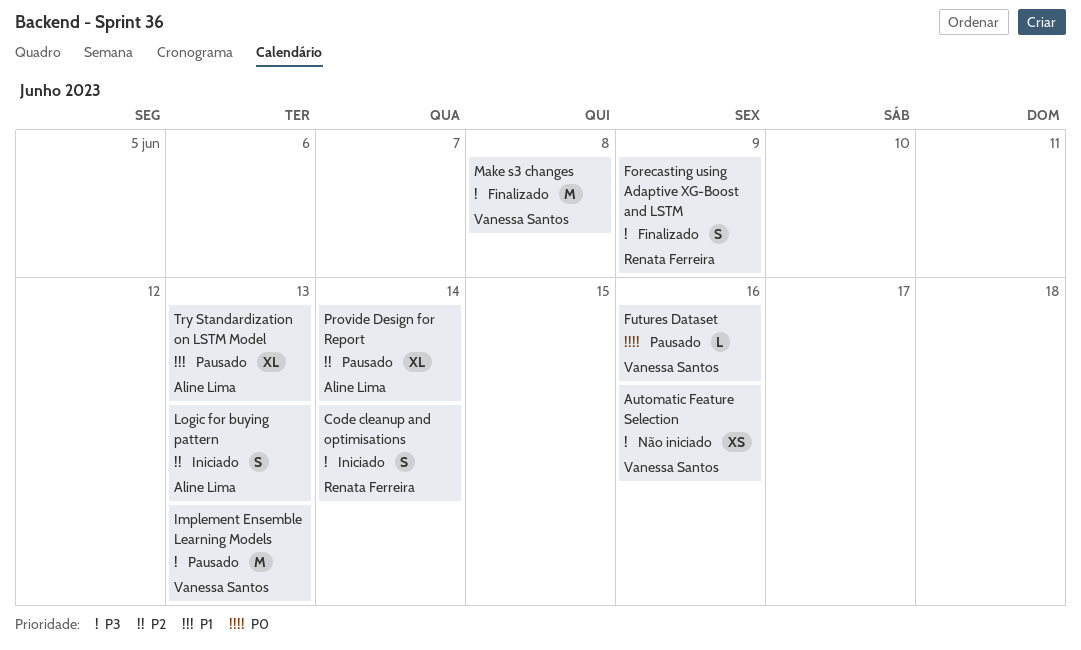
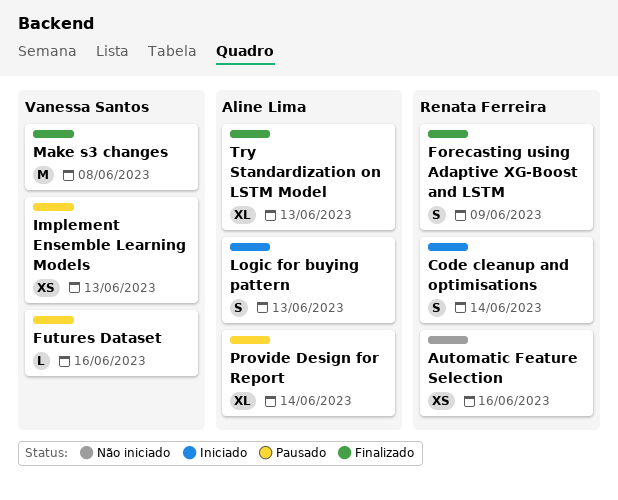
Automatic Feature Selection, owner: Vanessa Santos -> Renata Ferreira
Implement Ensemble Learning Models, estimate: M -> XS
Try Standardization on LSTM Model, status: Pausado -> Finalizado

